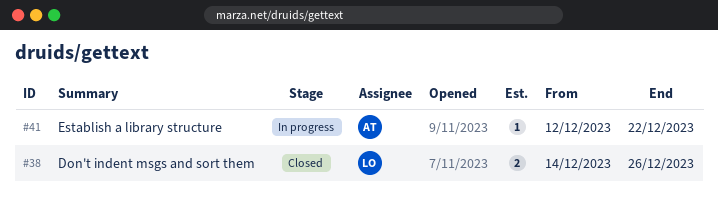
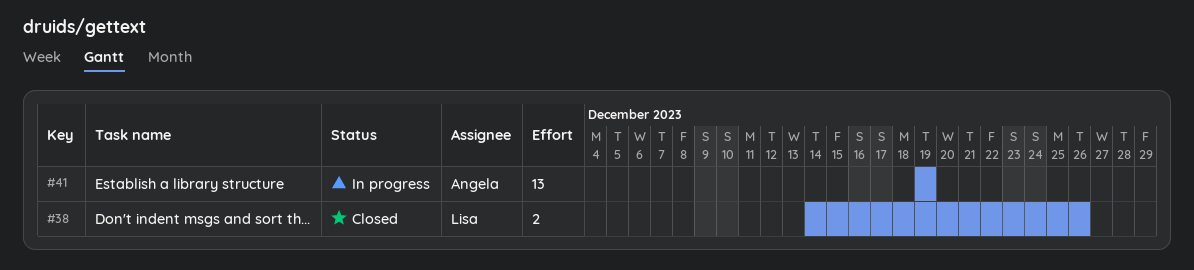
#41, estimate: 1 -> 13
#41, start: Dec 12 -> Dec 19
#41, due: Dec 22 -> Dec 19

